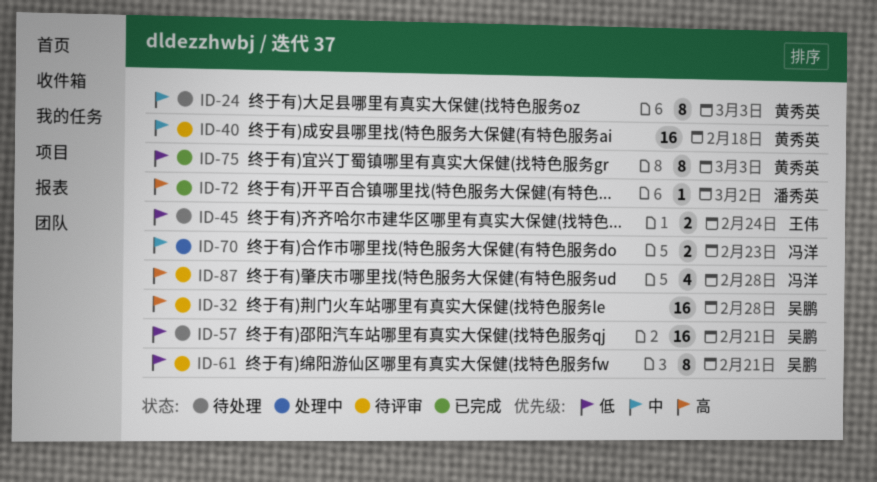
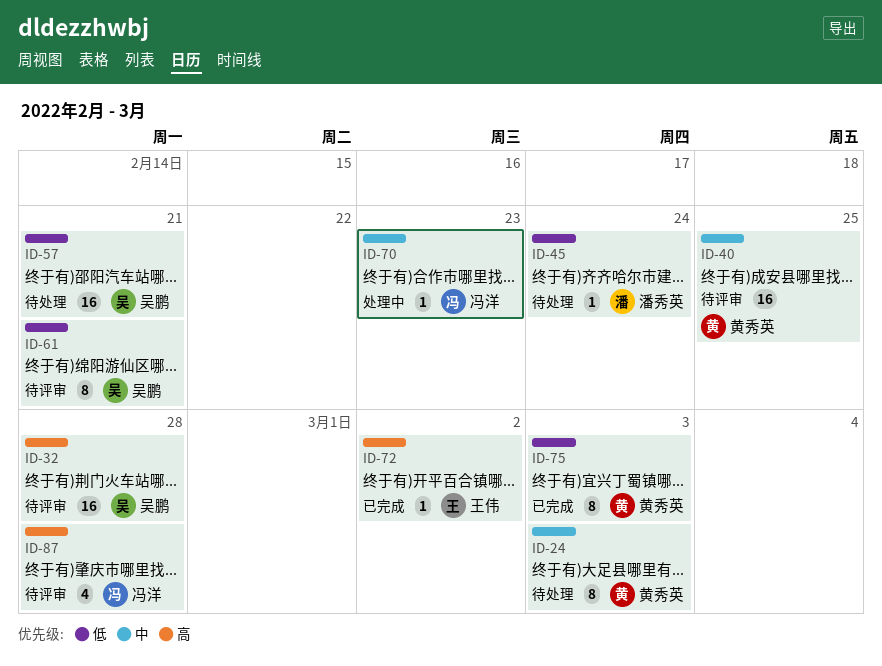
ID-40, due: Feb 18 -> Feb 25
ID-45, owner: 王伟 -> 潘秀英
ID-45, estimate: 2 -> 1
ID-70, estimate: 2 -> 1
ID-72, owner: 潘秀英 -> 王伟

